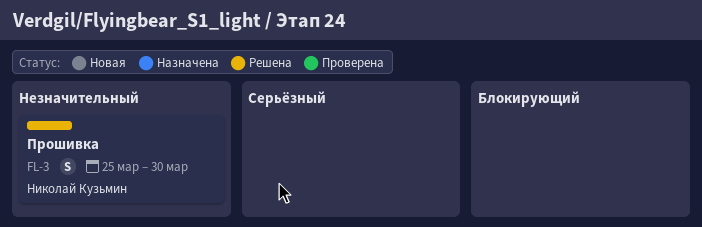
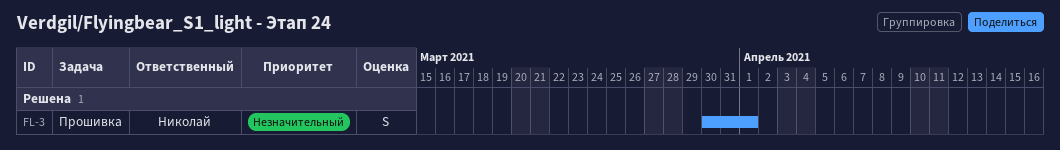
FL-3, start: Mar 25 -> Mar 30
FL-3, due: Mar 30 -> Apr 1

